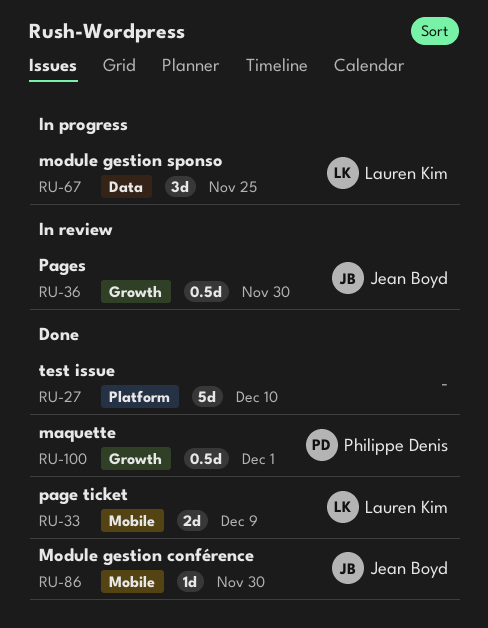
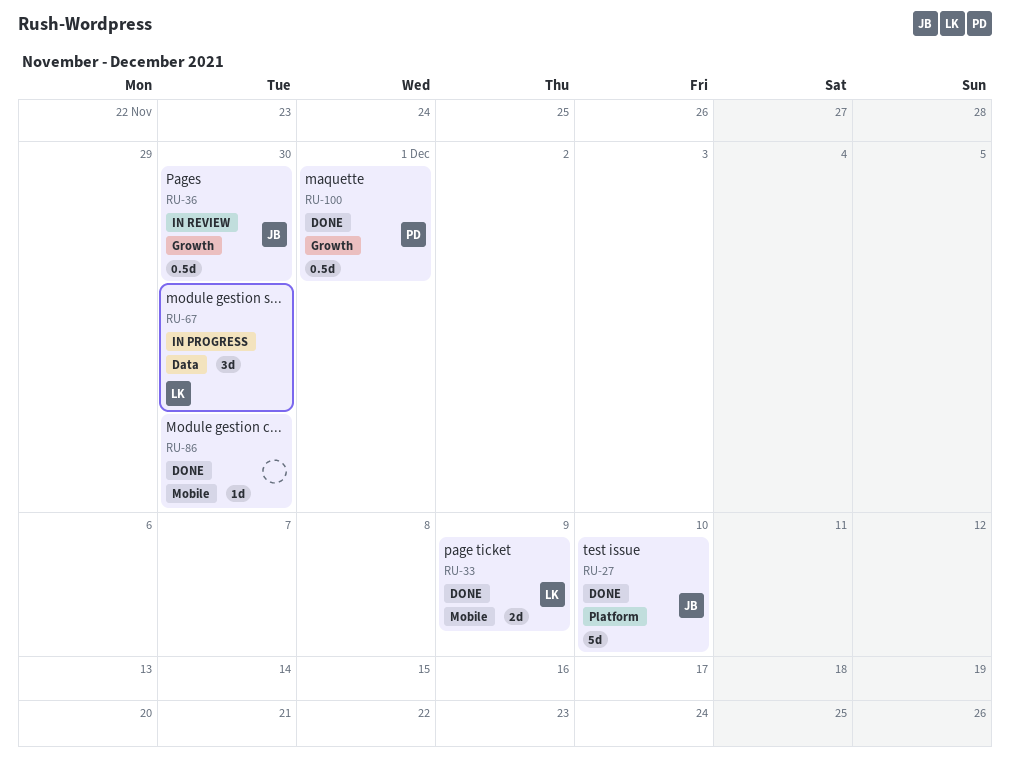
RU-27, owner: none -> Jean Boyd
RU-67, due: Nov 25 -> Nov 30
RU-86, owner: Jean Boyd -> none

